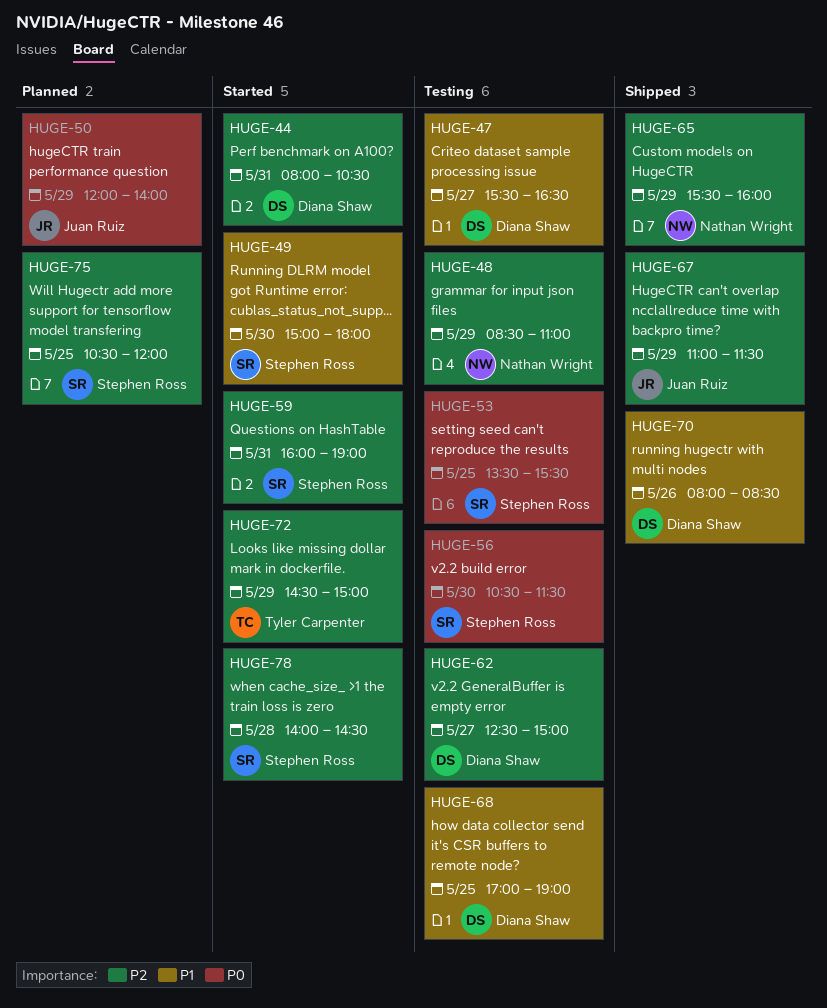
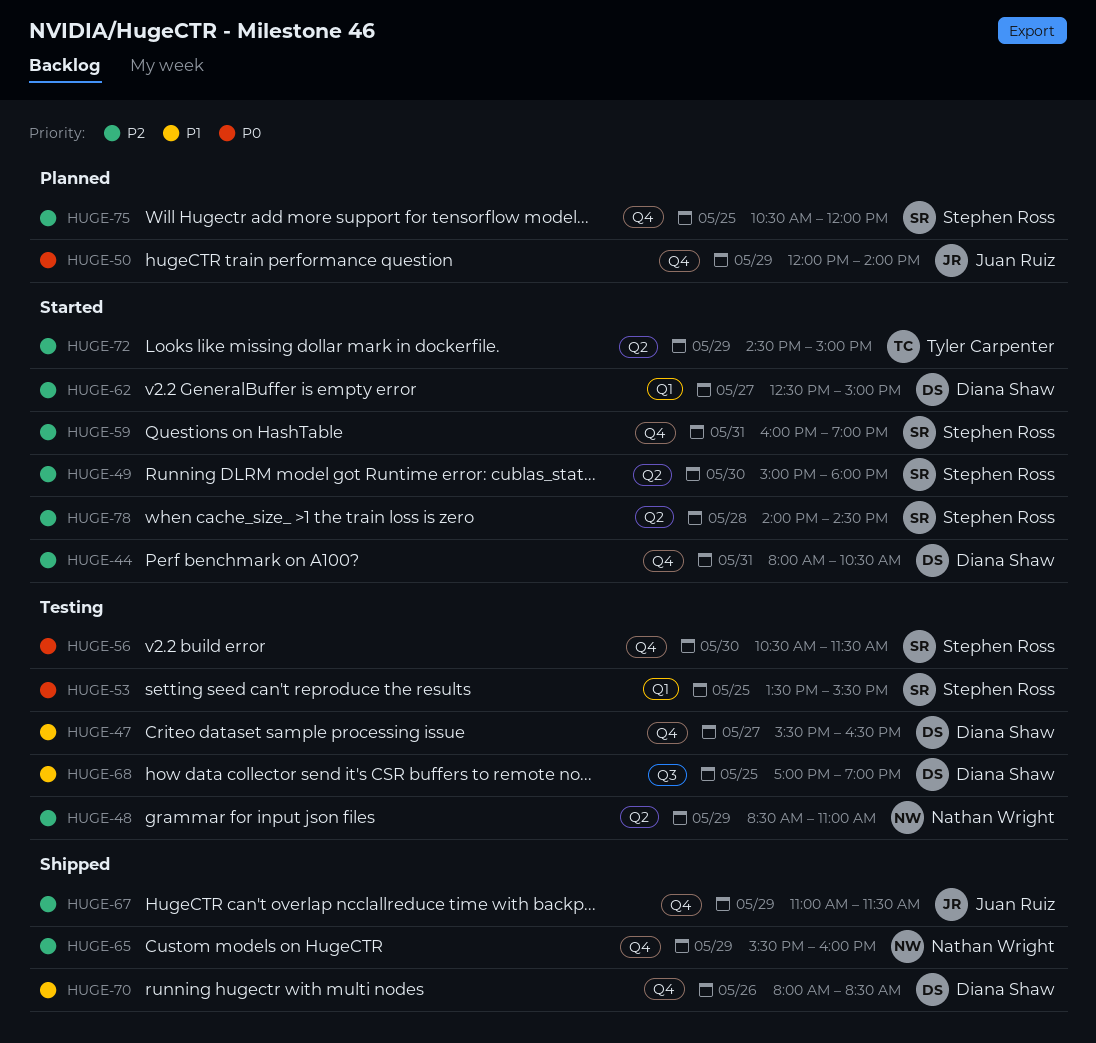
HUGE-49, priority: P1 -> P2
HUGE-62, status: Testing -> Started

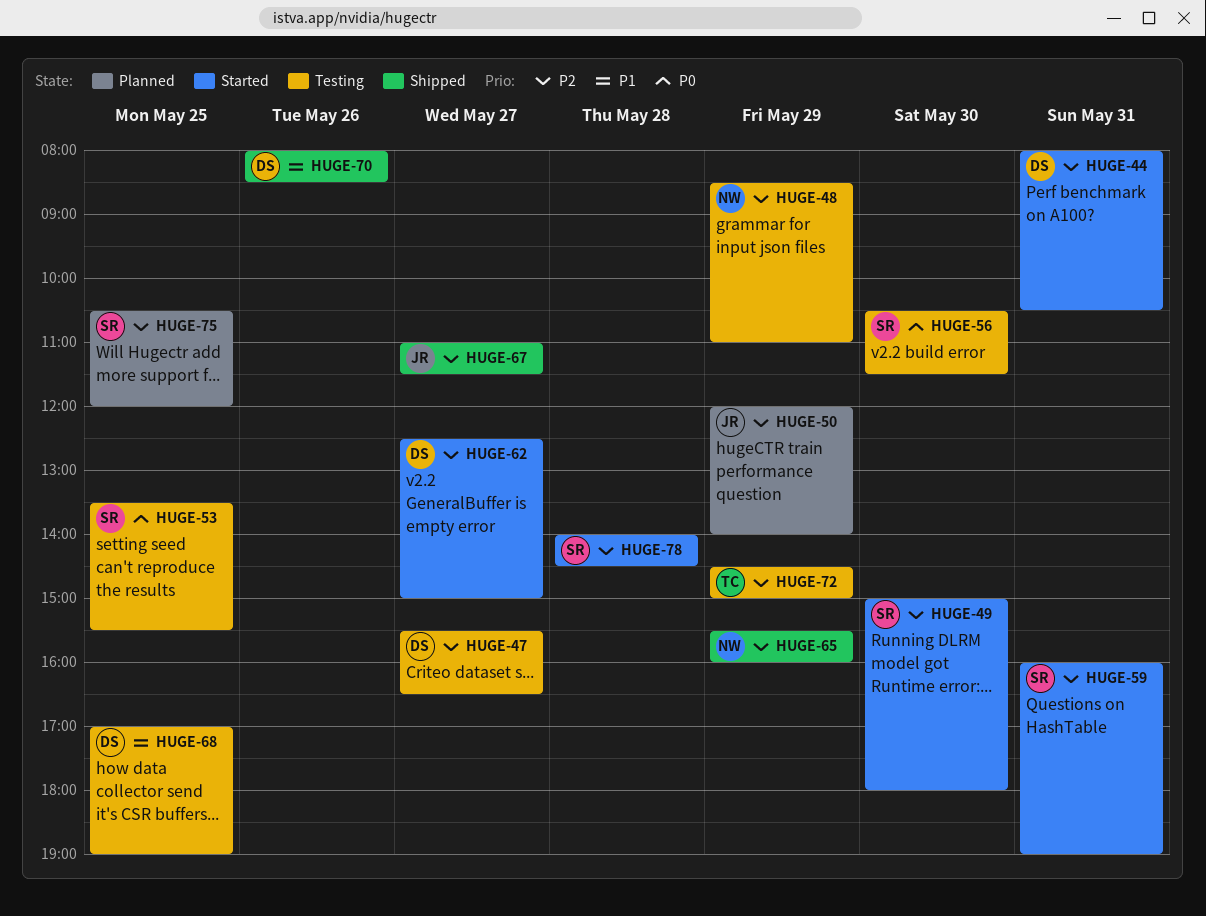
HUGE-47, priority: P1 -> P2
HUGE-50, priority: P0 -> P2
HUGE-67, day: May 29 -> May 27
HUGE-72, status: Started -> Testing

